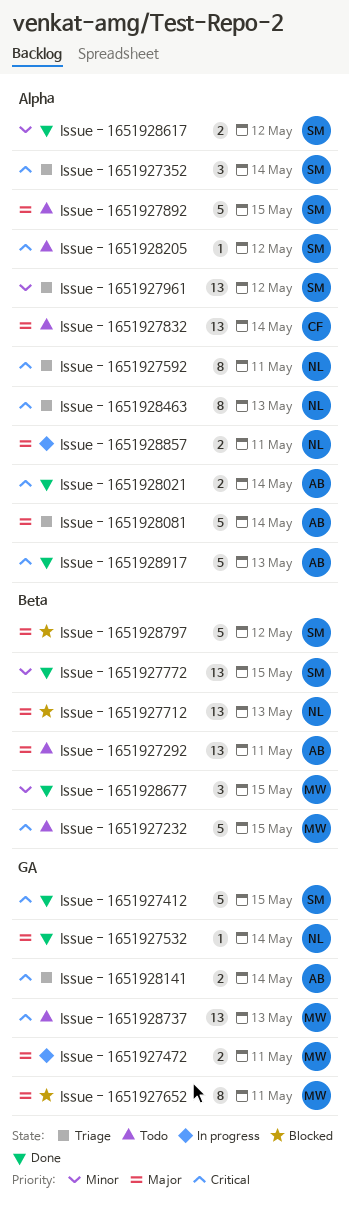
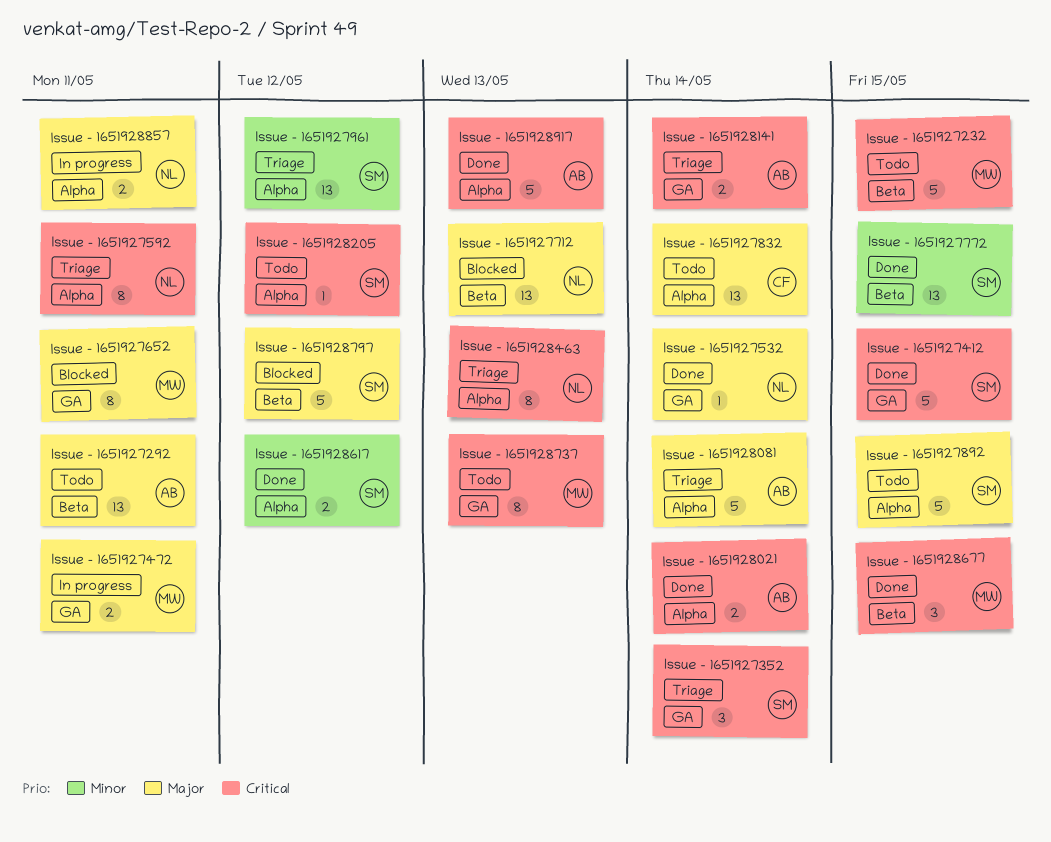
Issue - 1651927352, label: Alpha -> GA
Issue - 1651928677, priority: Minor -> Critical
Issue - 1651928737, estimate: 13 -> 8

